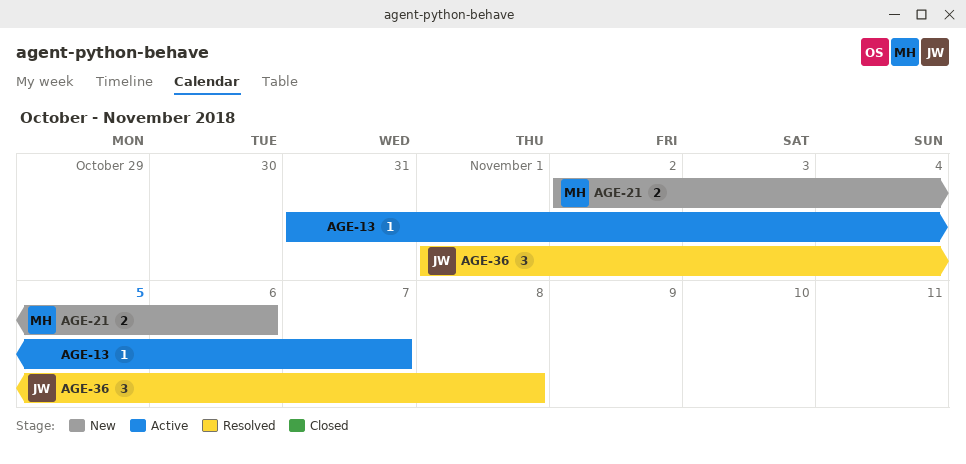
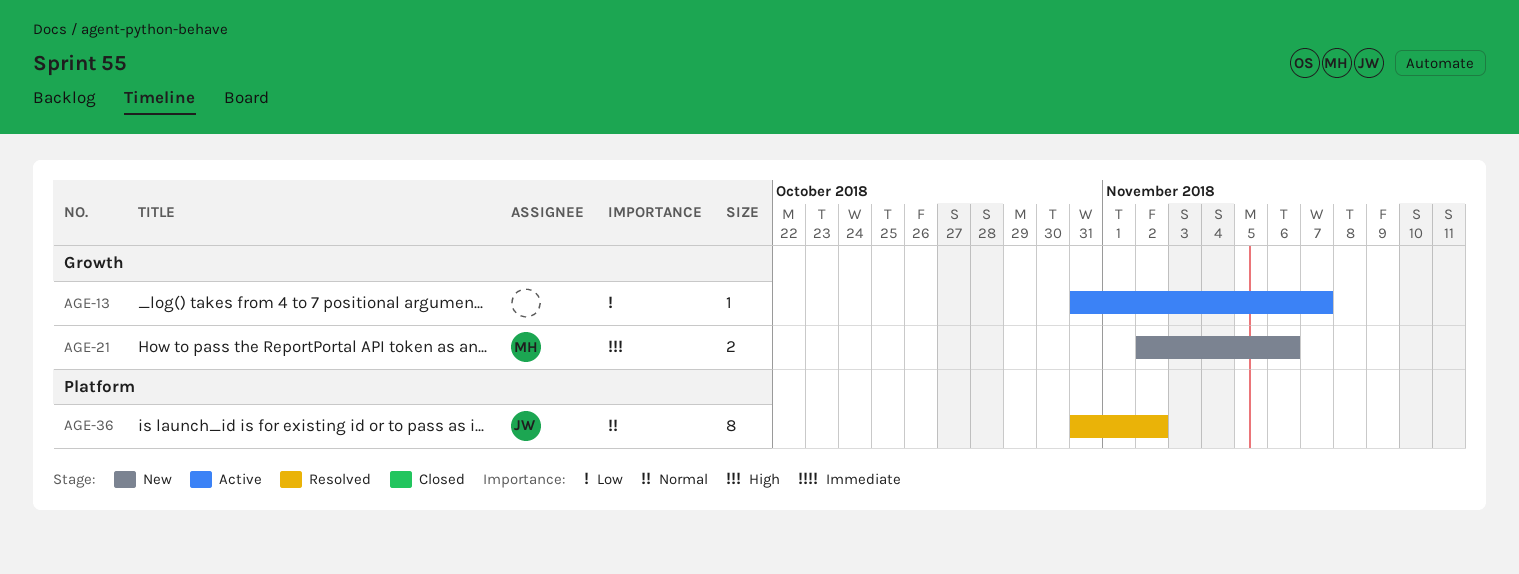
AGE-36, estimate: 3 -> 8
AGE-36, start: Nov 1 -> Oct 31
AGE-36, due: Nov 8 -> Nov 2

